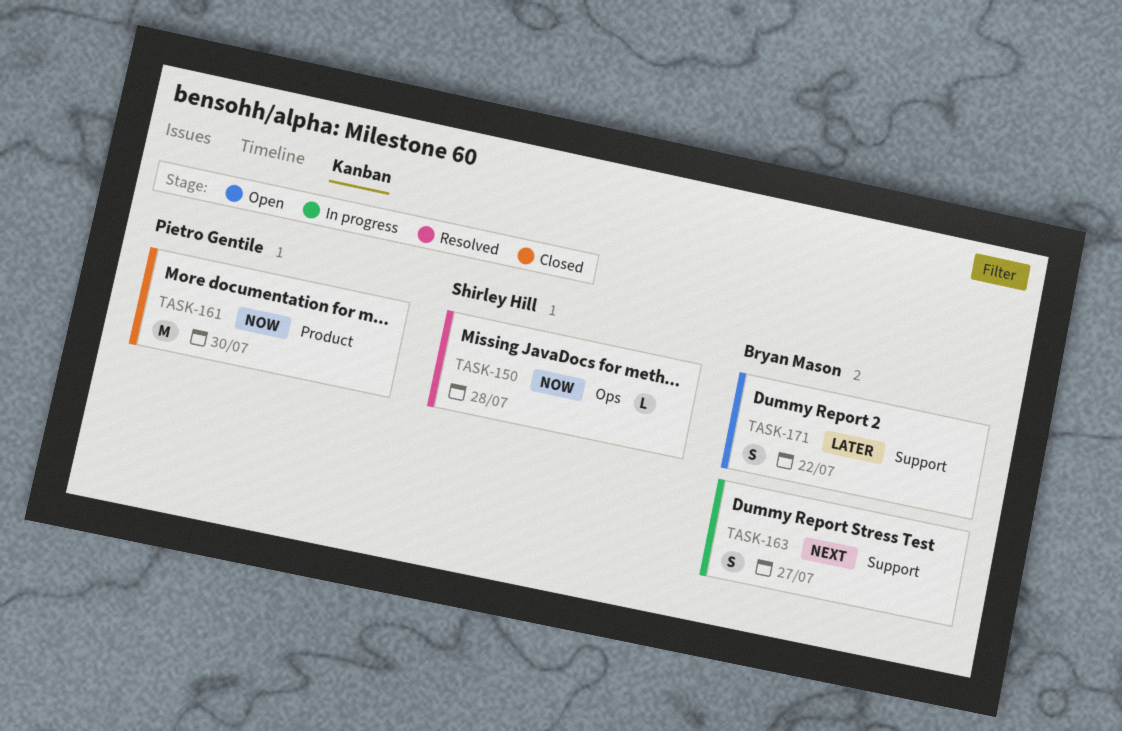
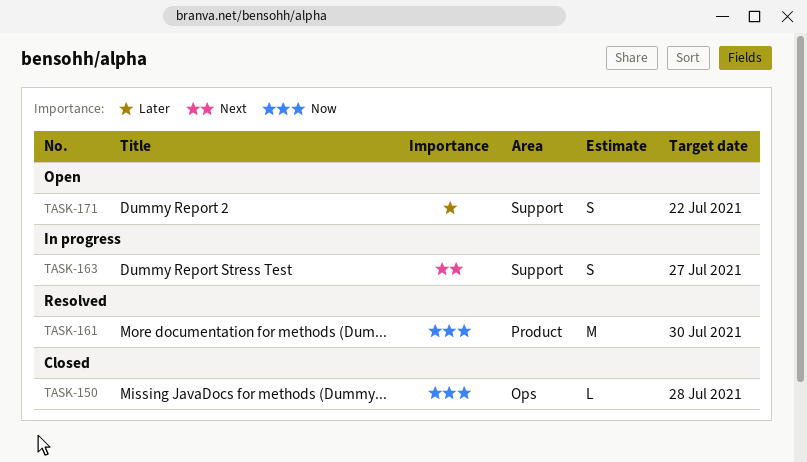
TASK-150, status: Resolved -> Closed
TASK-161, status: Closed -> Resolved

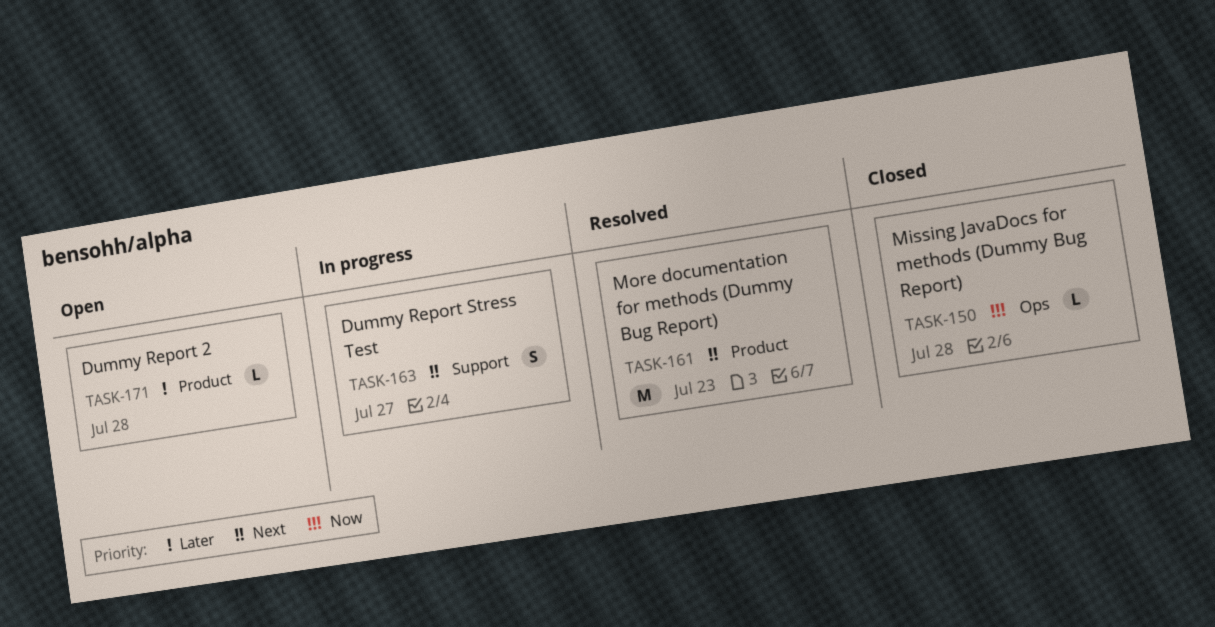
TASK-161, priority: Now -> Next
TASK-161, due: Jul 30 -> Jul 23
TASK-171, label: Support -> Product
TASK-171, estimate: S -> L
TASK-171, due: Jul 22 -> Jul 28

